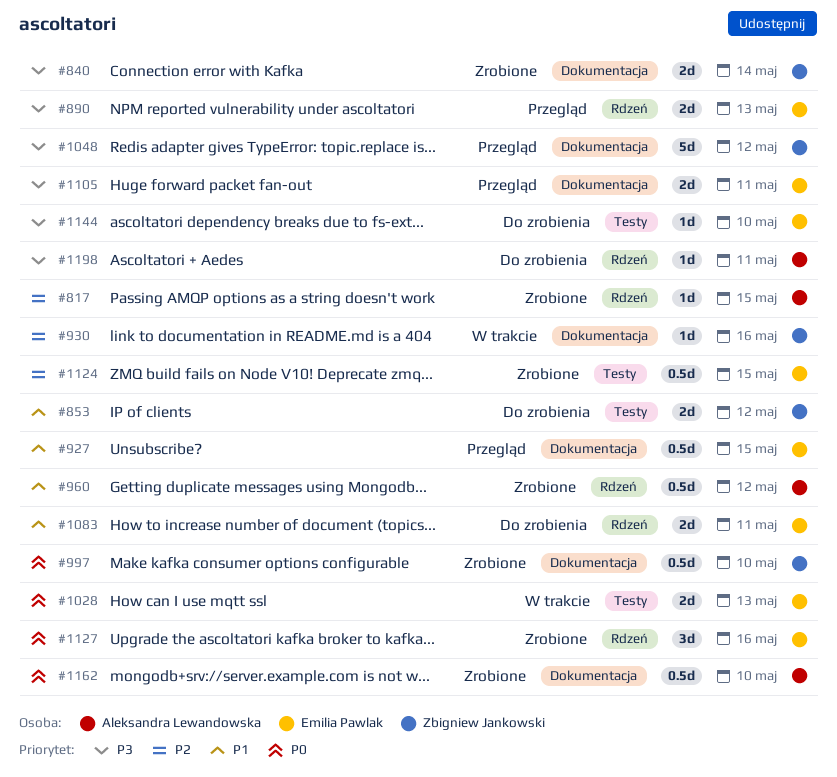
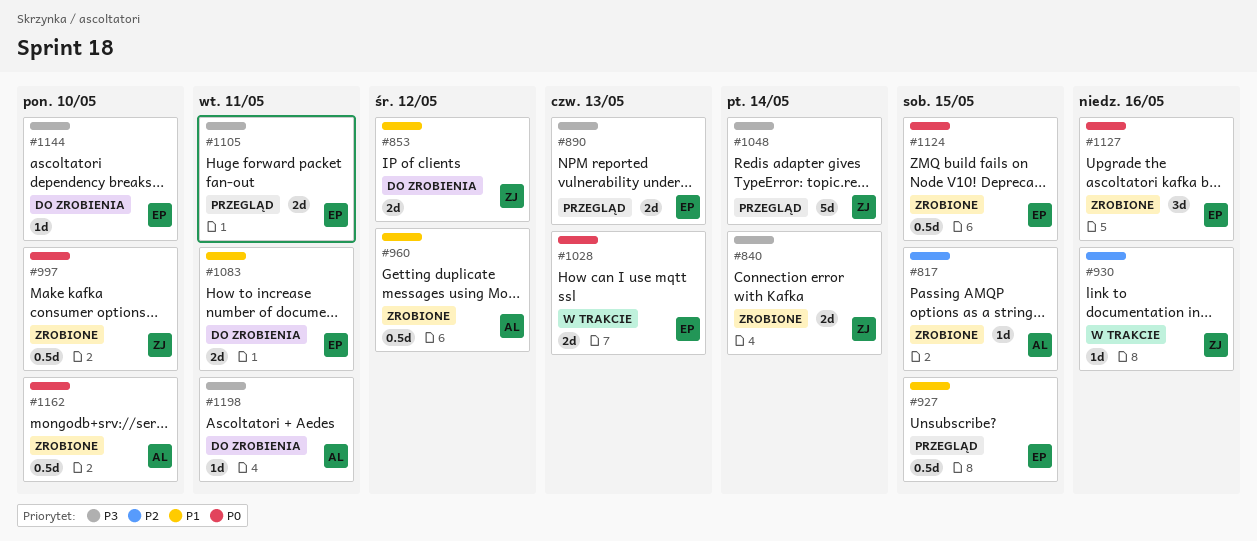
#1048, due: May 12 -> May 14
#1124, priority: P2 -> P0

